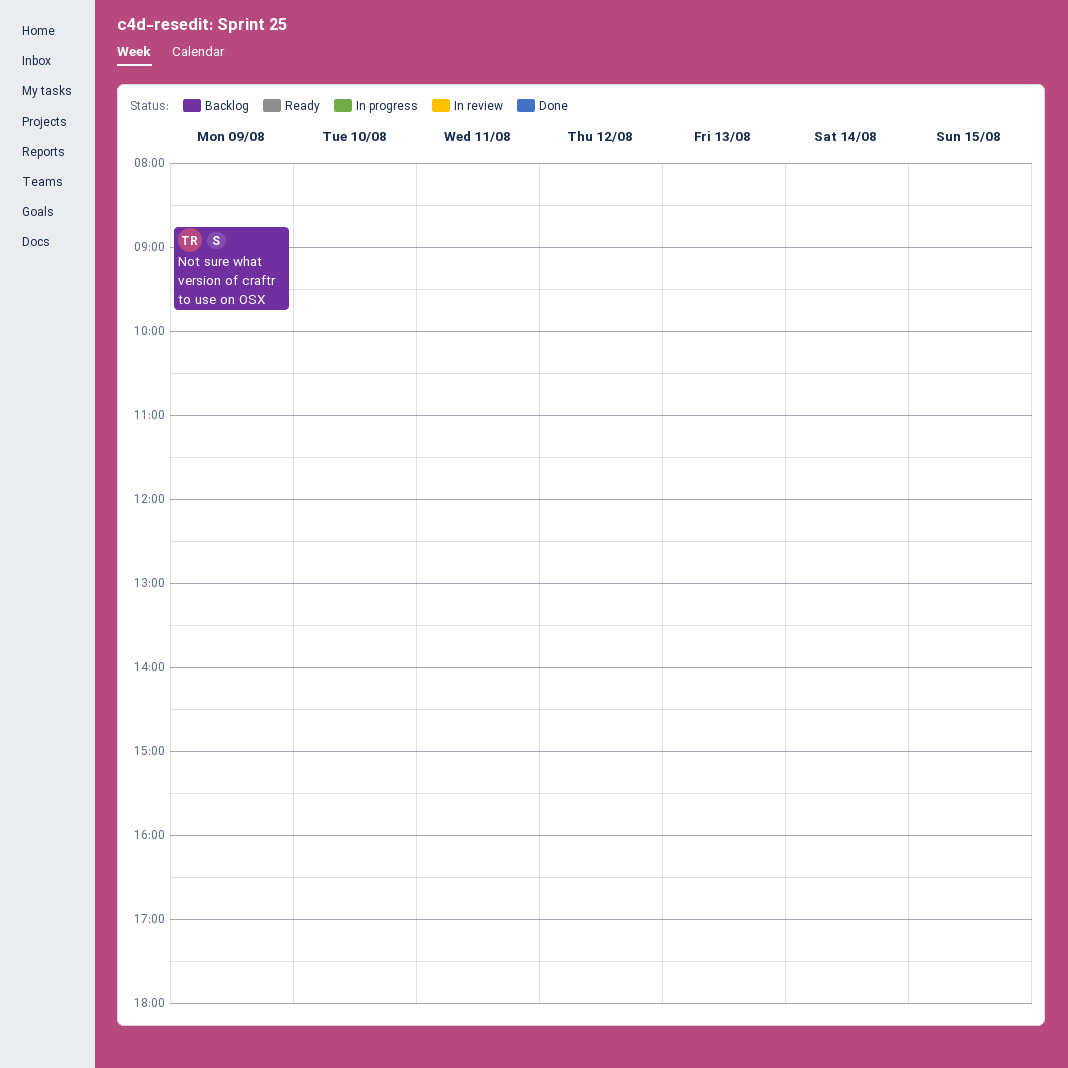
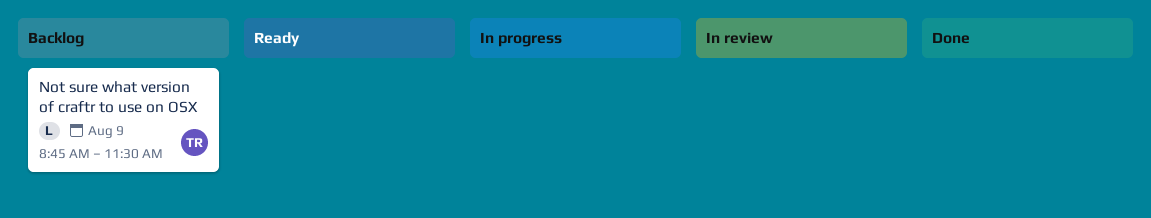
Not sure what version of craftr to use on OSX, estimate: S -> L
Not sure what version of craftr to use on OSX, ends: 09:45 -> 11:30

